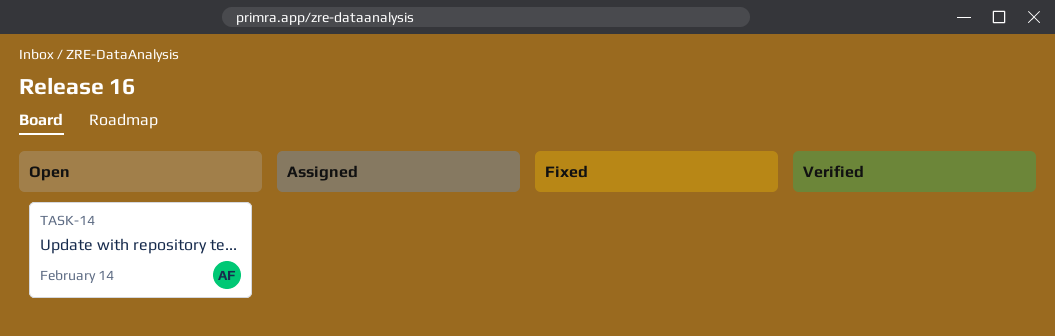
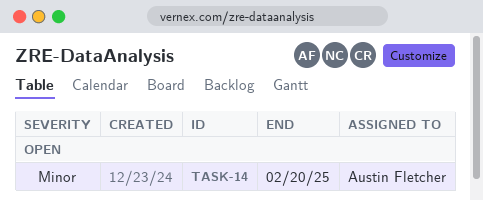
TASK-14, due: Feb 14 -> Feb 20

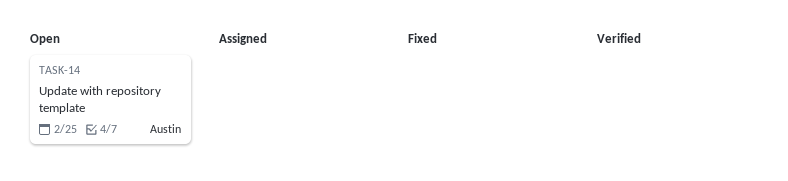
TASK-14, due: Feb 20 -> Feb 25

